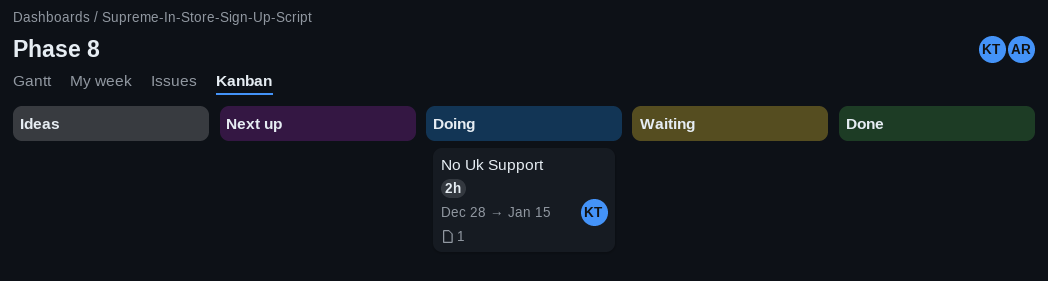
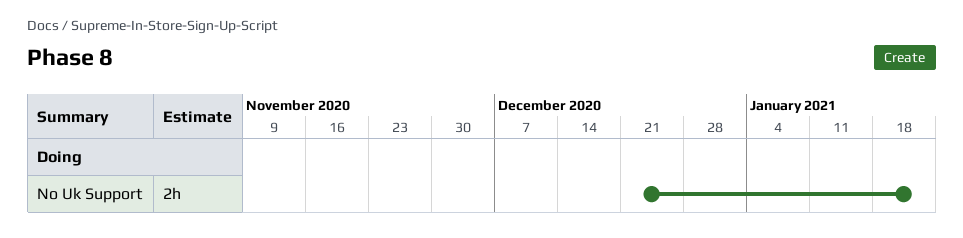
No Uk Support, start: Dec 28 -> Dec 21
No Uk Support, due: Jan 15 -> Jan 22

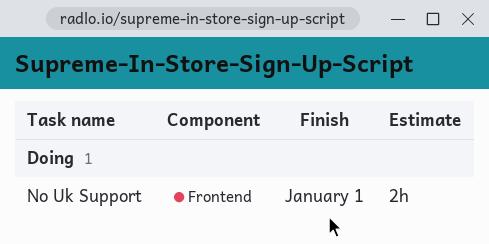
No Uk Support, due: Jan 22 -> Jan 1

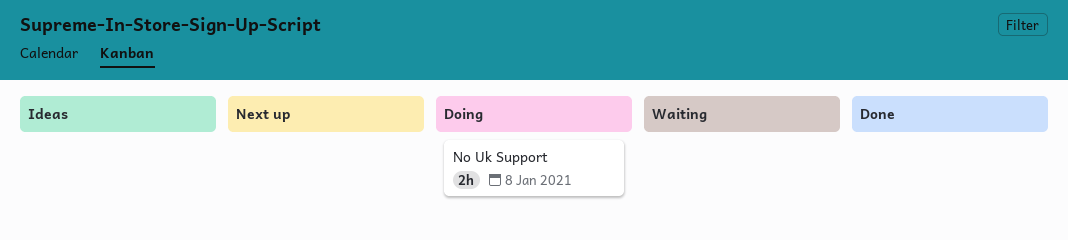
No Uk Support, due: Jan 1 -> Jan 8

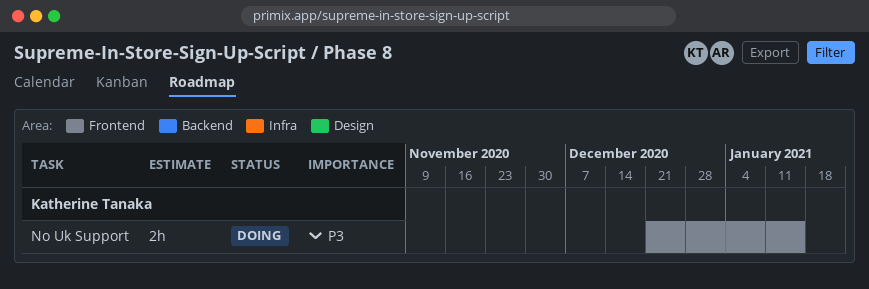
No Uk Support, due: Jan 8 -> Jan 15

